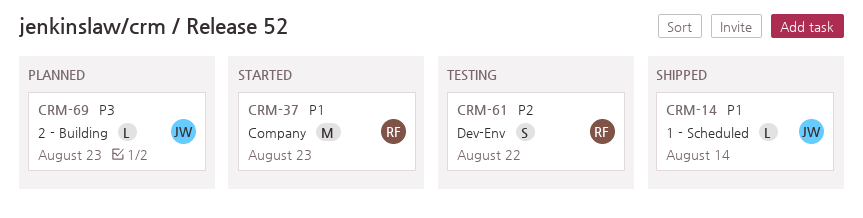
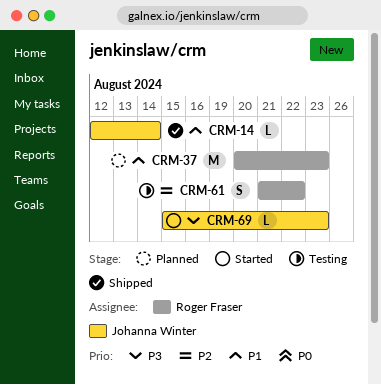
CRM-37, status: Started -> Planned
CRM-69, status: Planned -> Started

